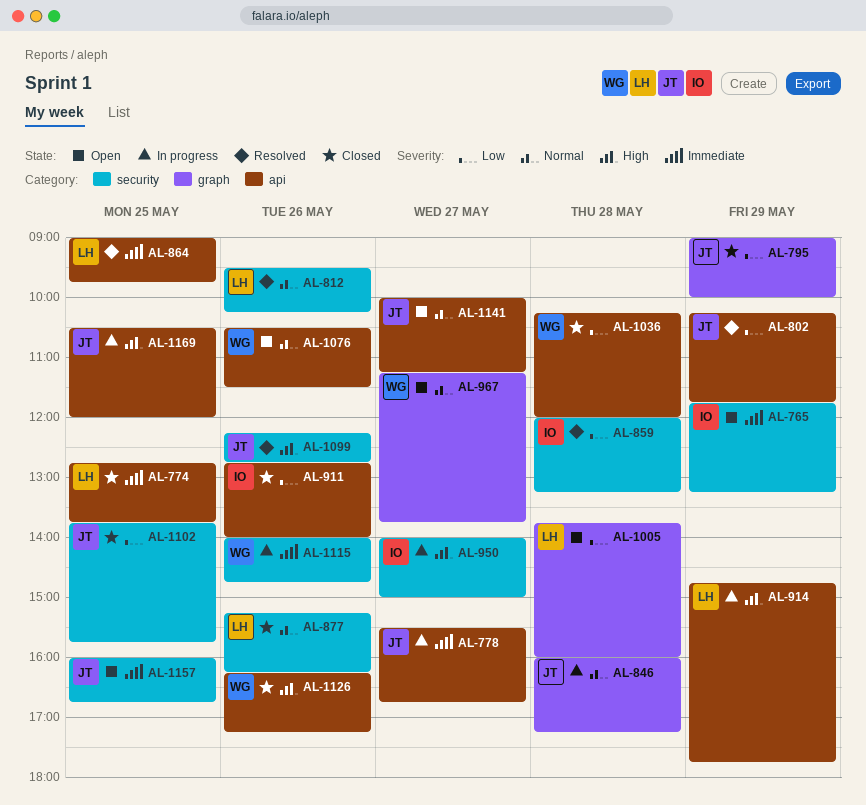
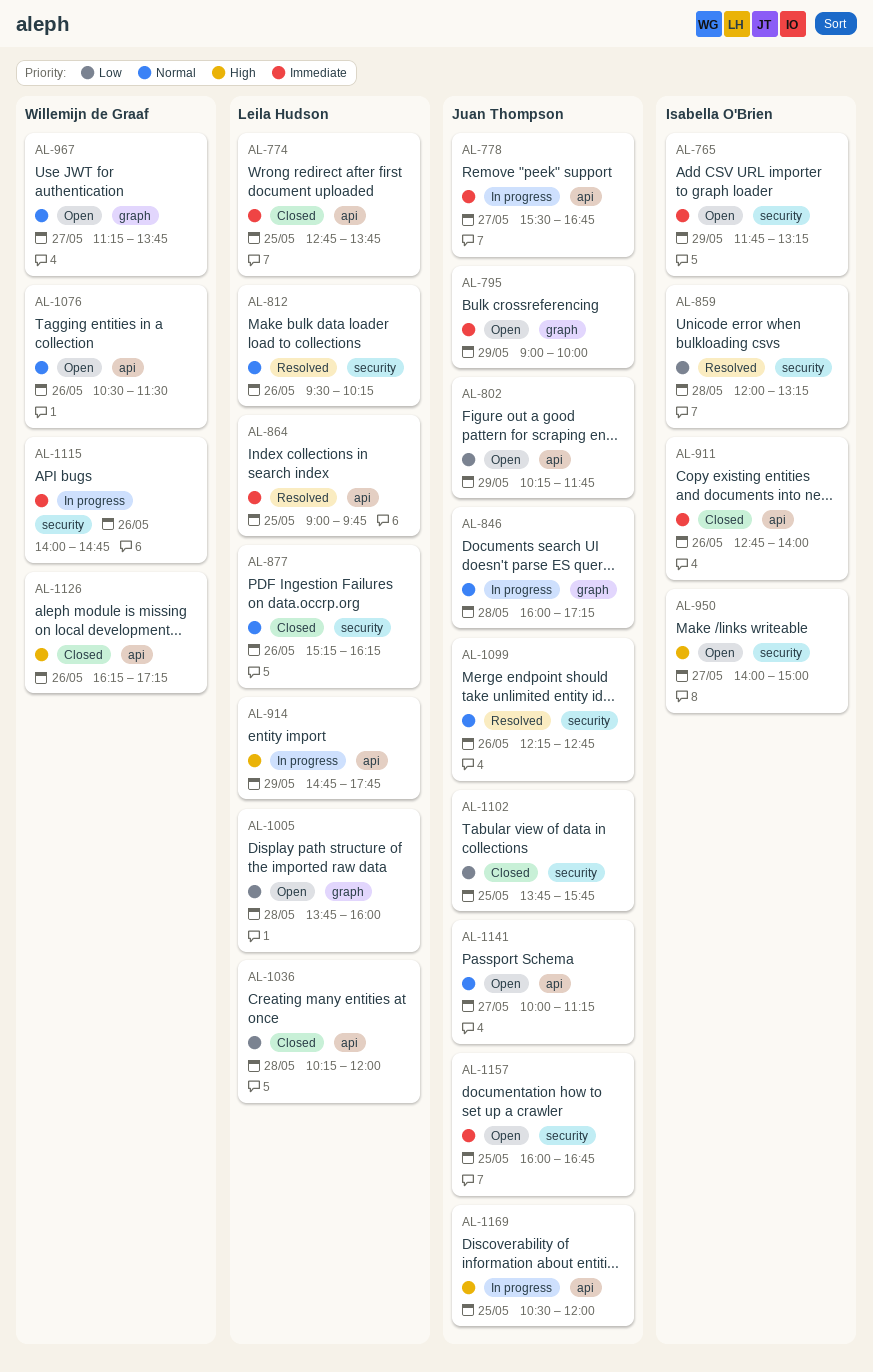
AL-795, status: Closed -> Open
AL-795, priority: Low -> Immediate
AL-802, status: Resolved -> Open
AL-911, priority: Low -> Immediate
AL-950, status: In progress -> Open
AL-1036, owner: Willemijn de Graaf -> Leila Hudson
AL-1099, priority: High -> Normal

